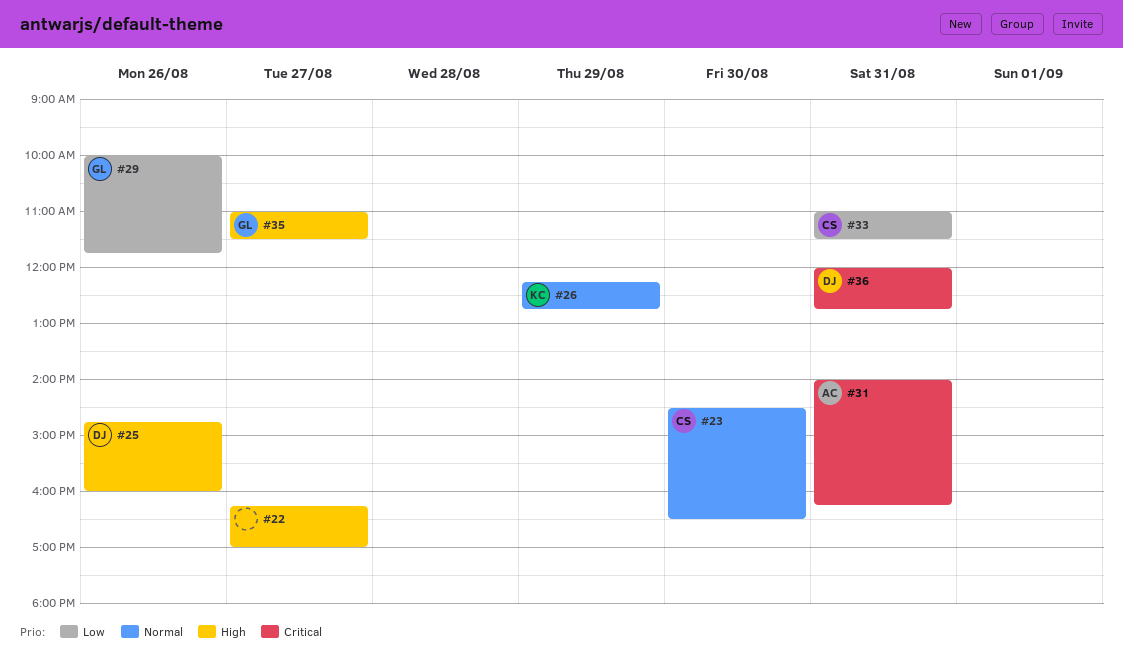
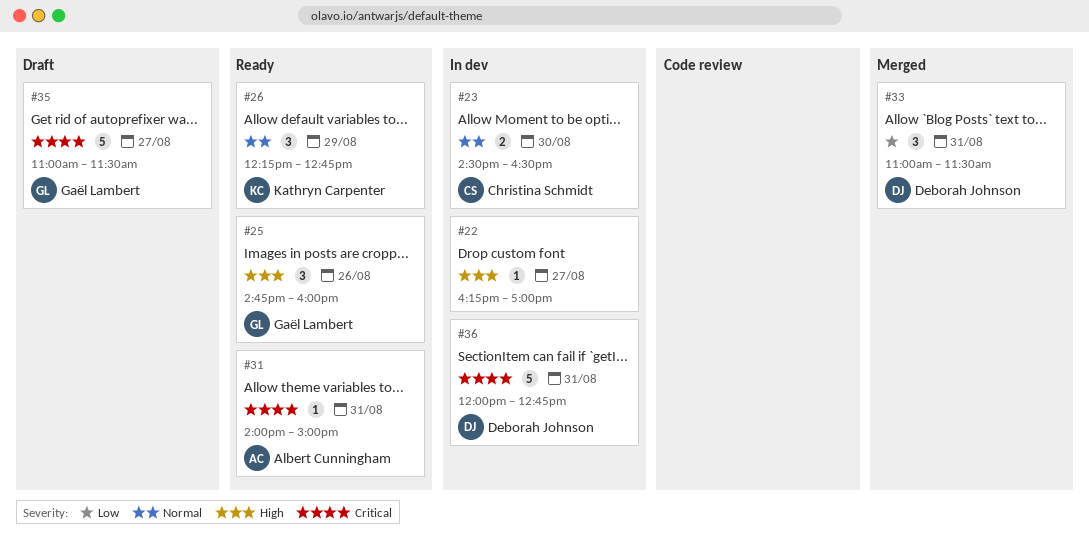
#25, owner: Deborah Johnson -> Gaël Lambert
#29: present -> none
#31, ends: 16:15 -> 15:00
#33, owner: Christina Schmidt -> Deborah Johnson
#35, priority: High -> Critical

